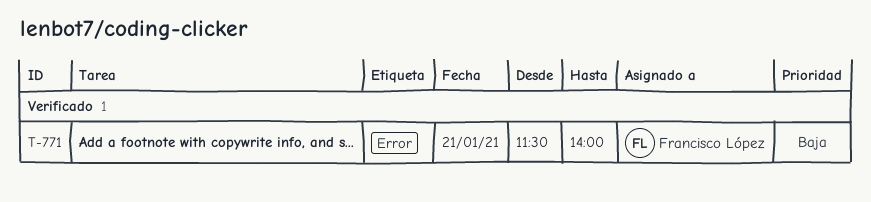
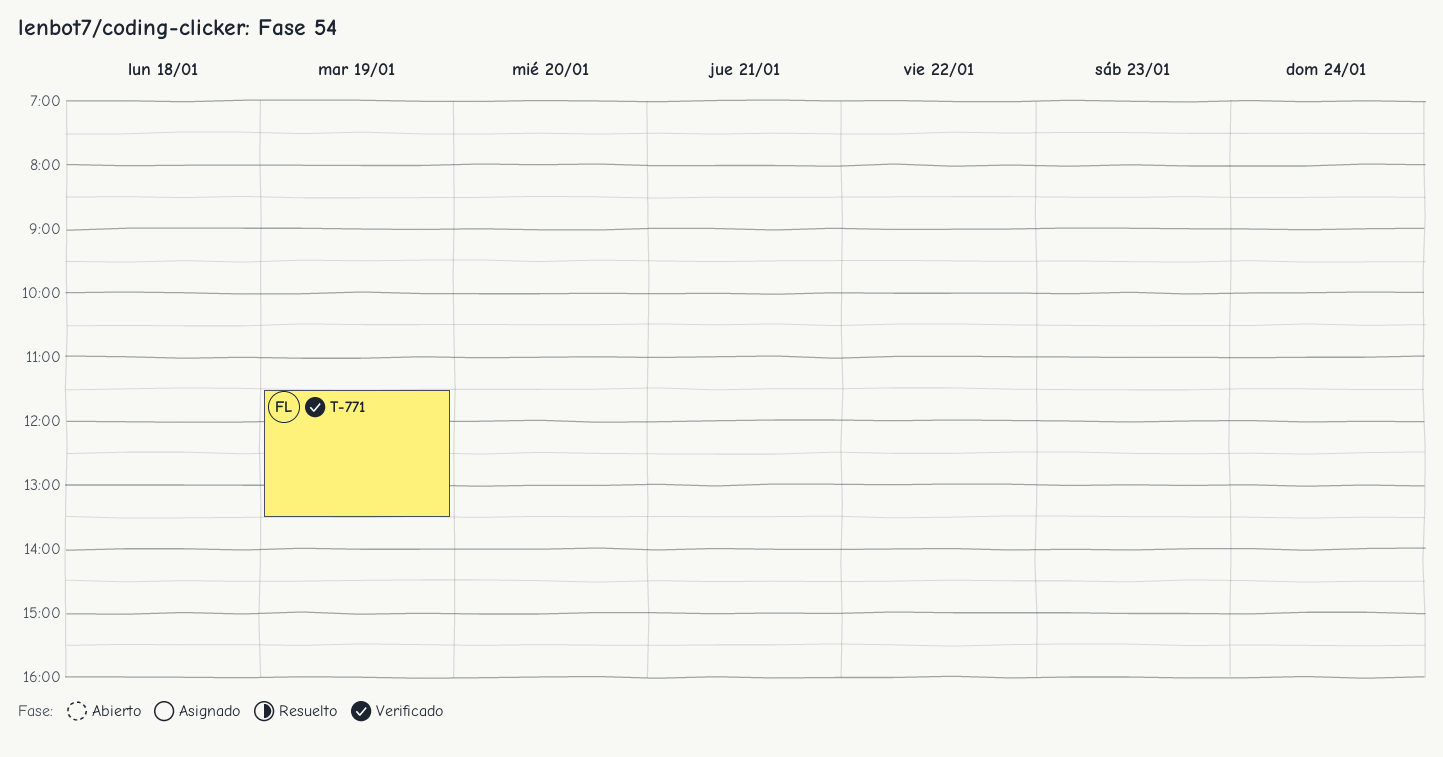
T-771, day: Jan 21 -> Jan 19
T-771, ends: 14:00 -> 13:30

